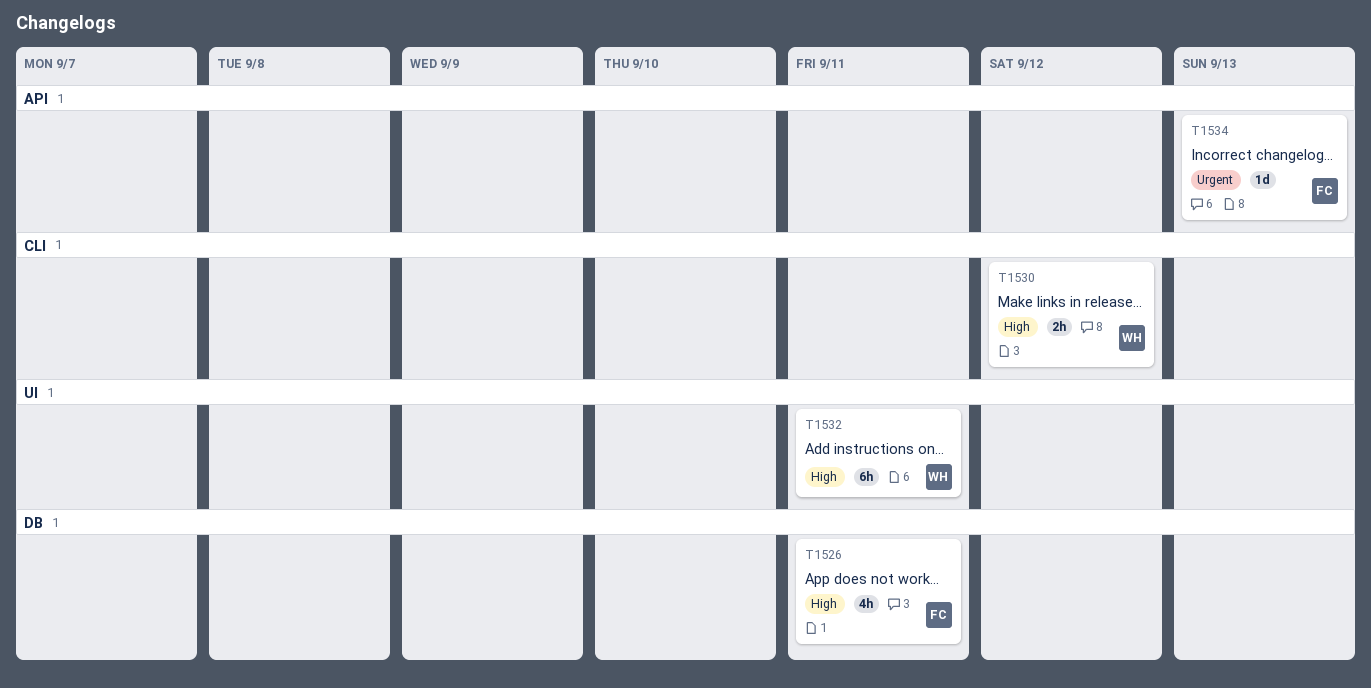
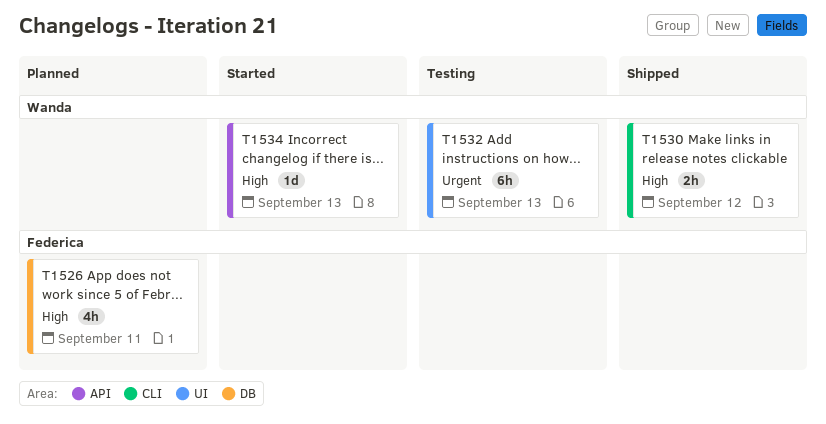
T1532, priority: High -> Urgent
T1532, due: Sep 11 -> Sep 13
T1534, owner: Federica -> Wanda
T1534, priority: Urgent -> High

